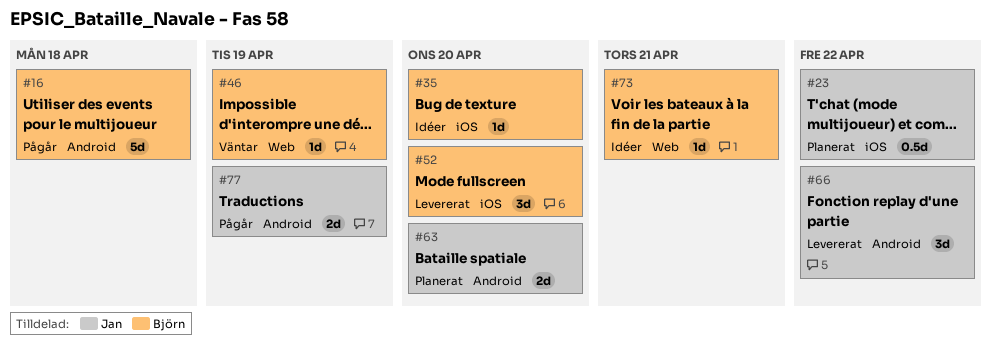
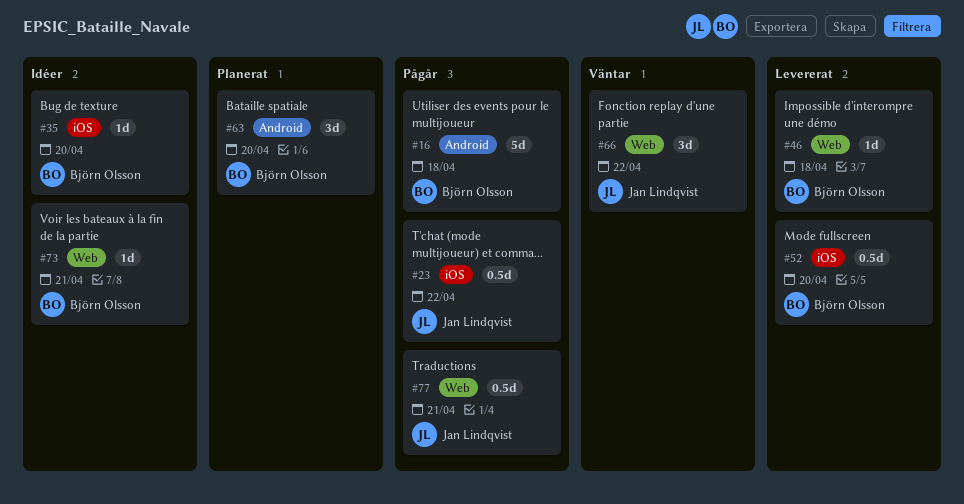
#23, status: Planerat -> Pågår
#46, status: Väntar -> Levererat
#46, due: Apr 19 -> Apr 18
#52, estimate: 3d -> 0.5d
#63, owner: Jan Lindqvist -> Björn Olsson
#63, estimate: 2d -> 3d
#66, status: Levererat -> Väntar
#66, label: Android -> Web
#77, label: Android -> Web
#77, estimate: 2d -> 0.5d
#77, due: Apr 19 -> Apr 21

